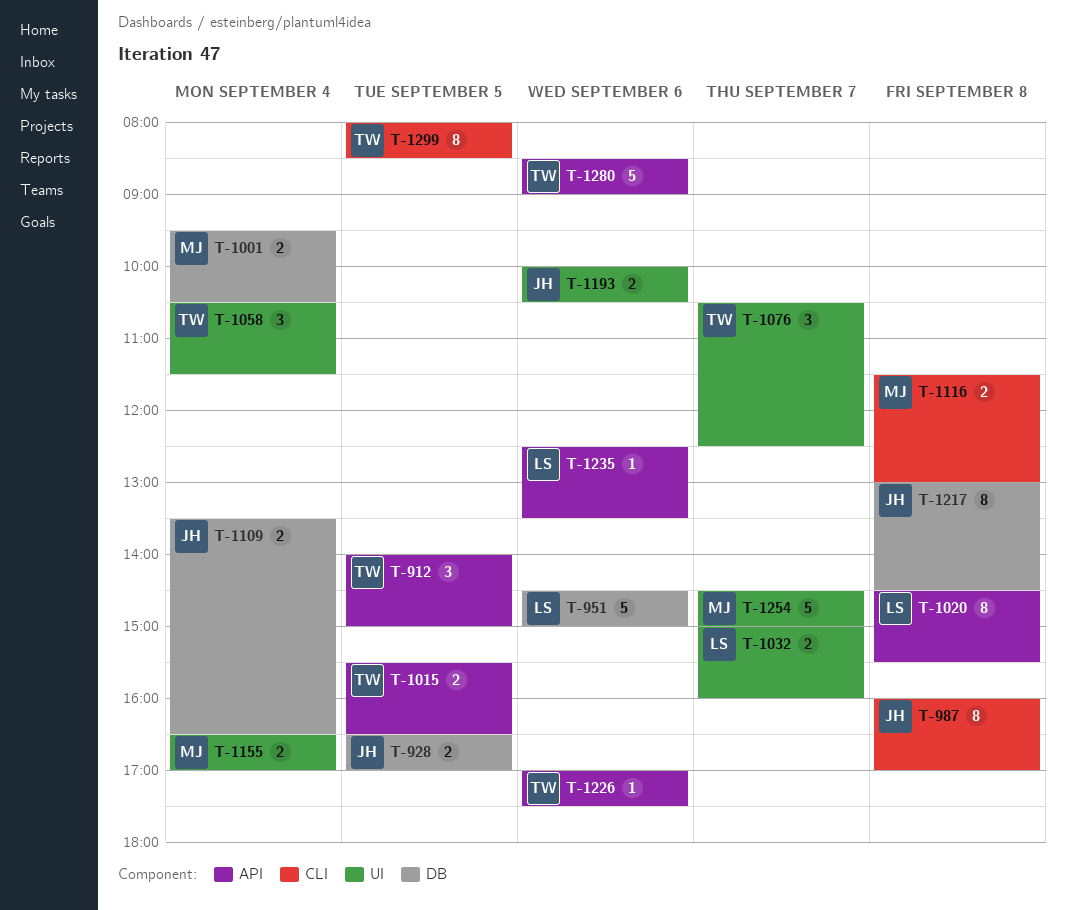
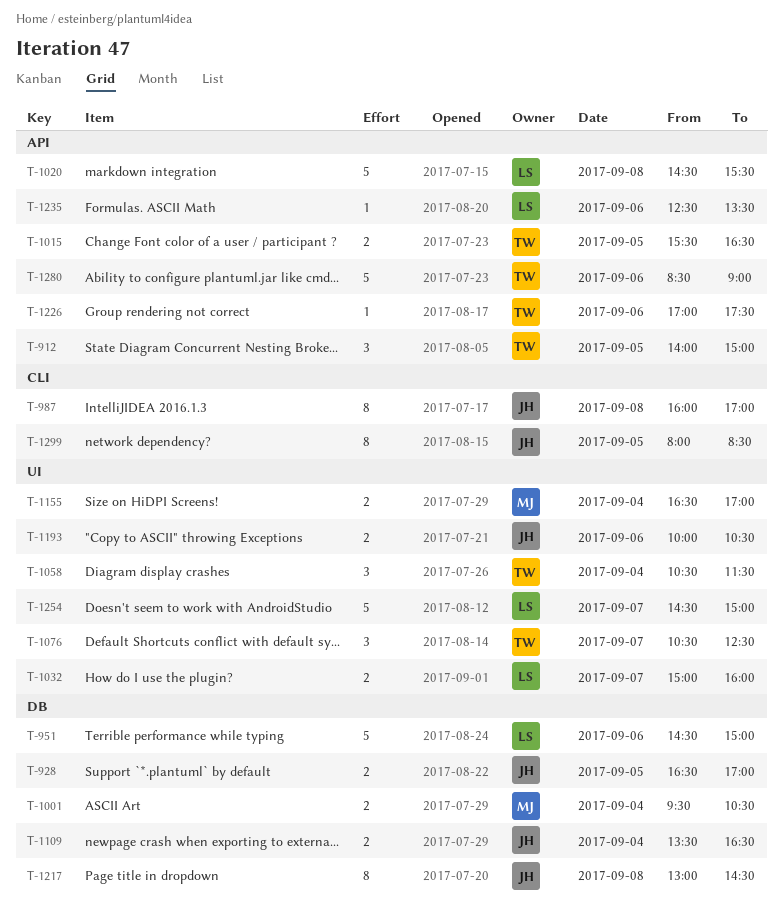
T-1020, estimate: 8 -> 5
T-1116: present -> none
T-1254, owner: MJ -> LS
T-1299, owner: TW -> JH

